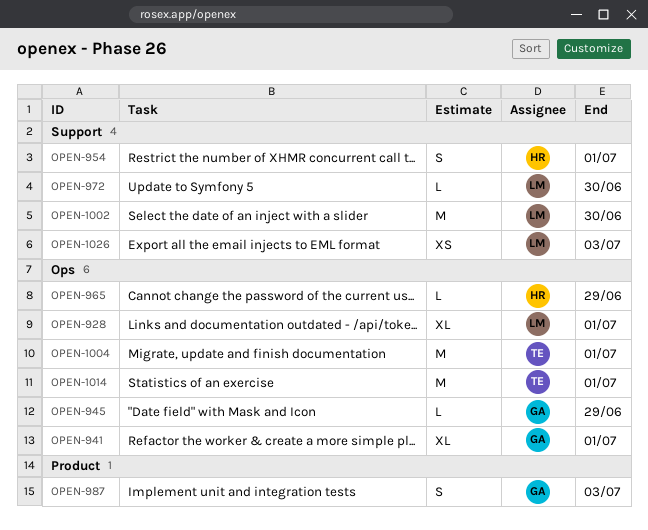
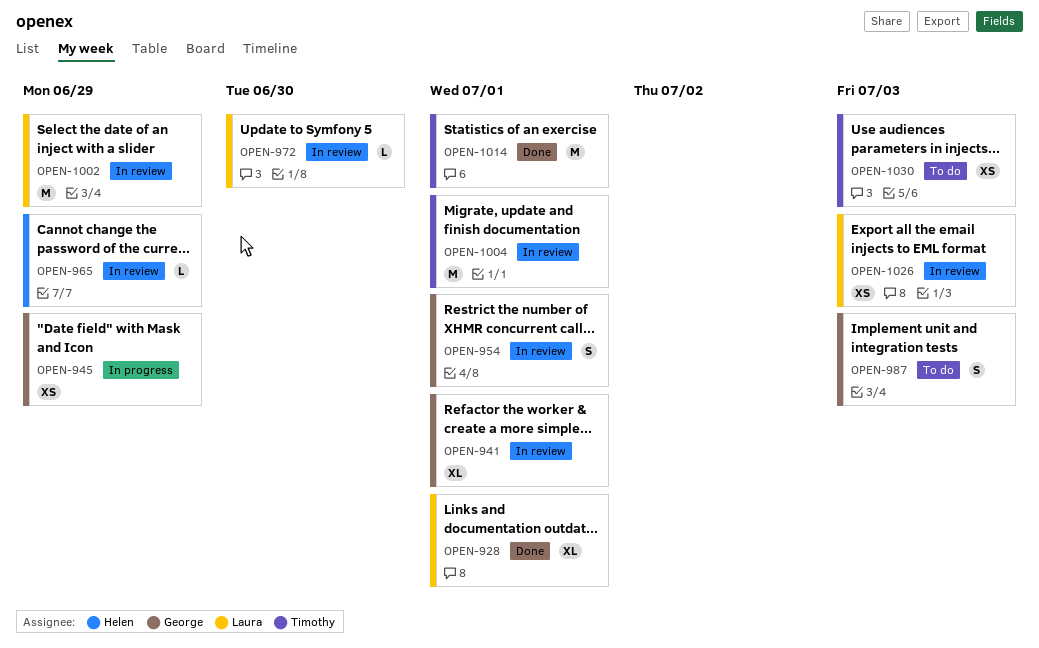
OPEN-945, estimate: L -> XS
OPEN-954, owner: Helen -> George
OPEN-1002, due: Jun 30 -> Jun 29
OPEN-1030: none -> present

